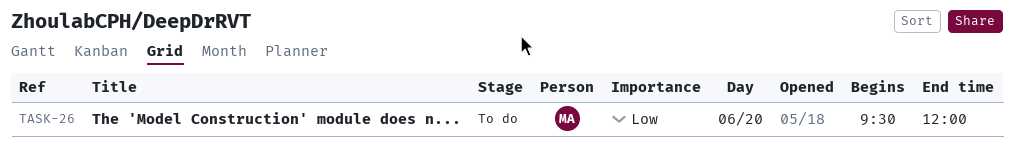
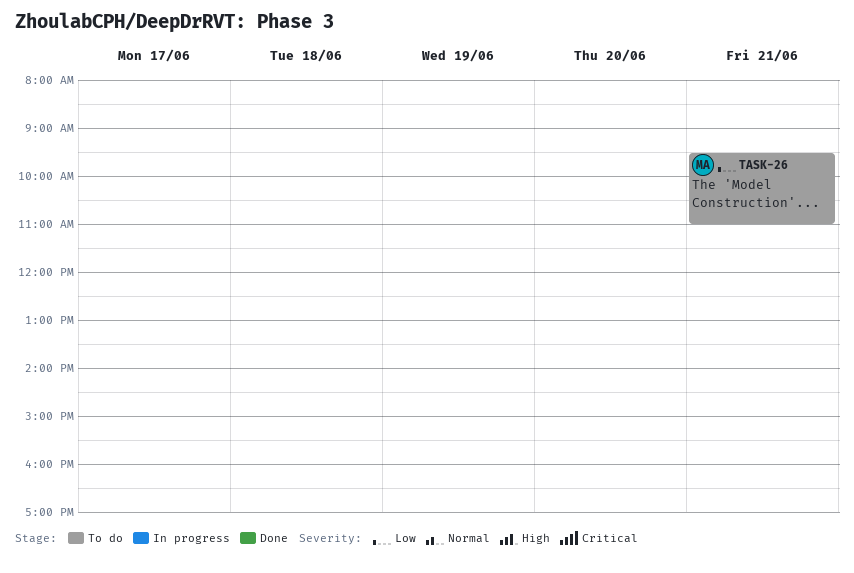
TASK-26, day: Jun 20 -> Jun 21
TASK-26, ends: 12:00 -> 11:00

